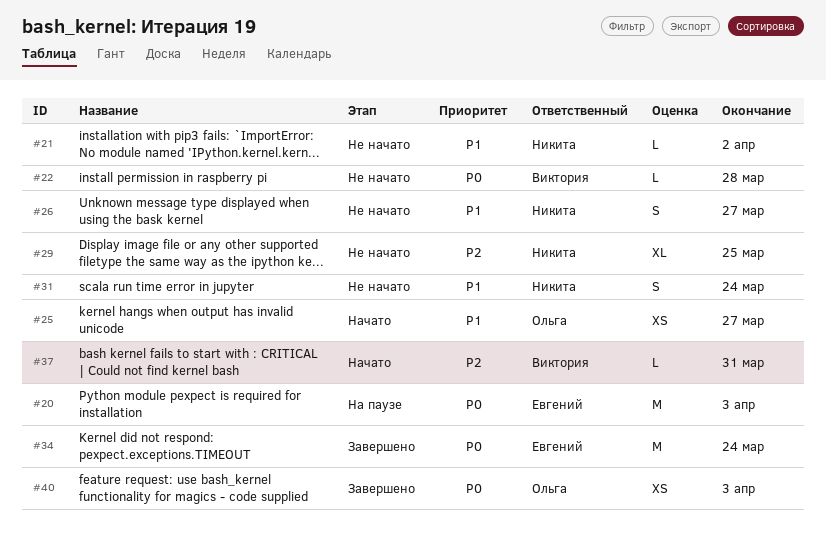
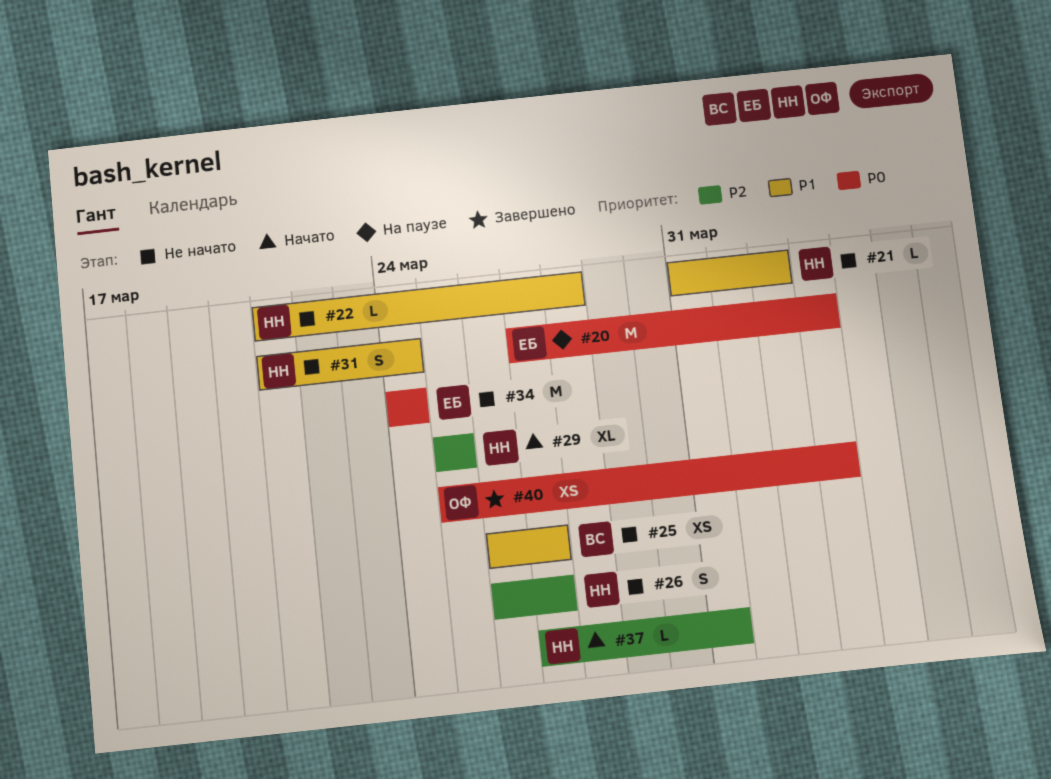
#22, owner: Виктория -> Никита
#22, priority: P0 -> P1
#25, status: Начато -> Не начато
#25, owner: Ольга -> Виктория
#26, priority: P1 -> P2
#29, status: Не начато -> Начато
#34, status: Завершено -> Не начато
#37, owner: Виктория -> Никита

